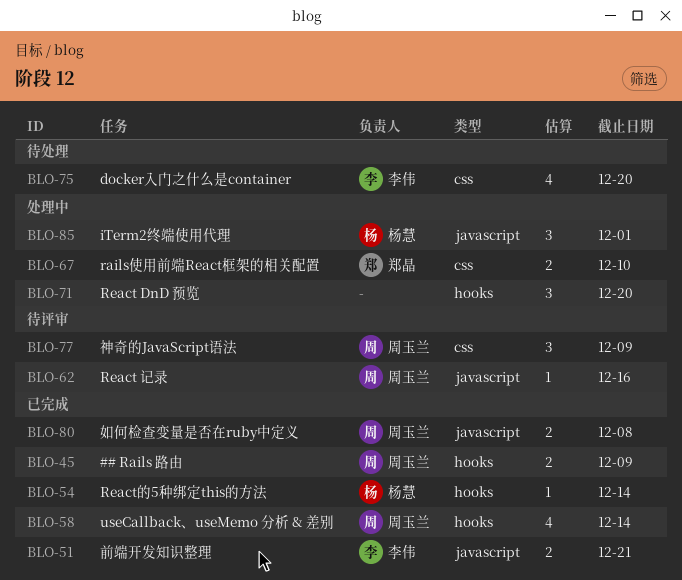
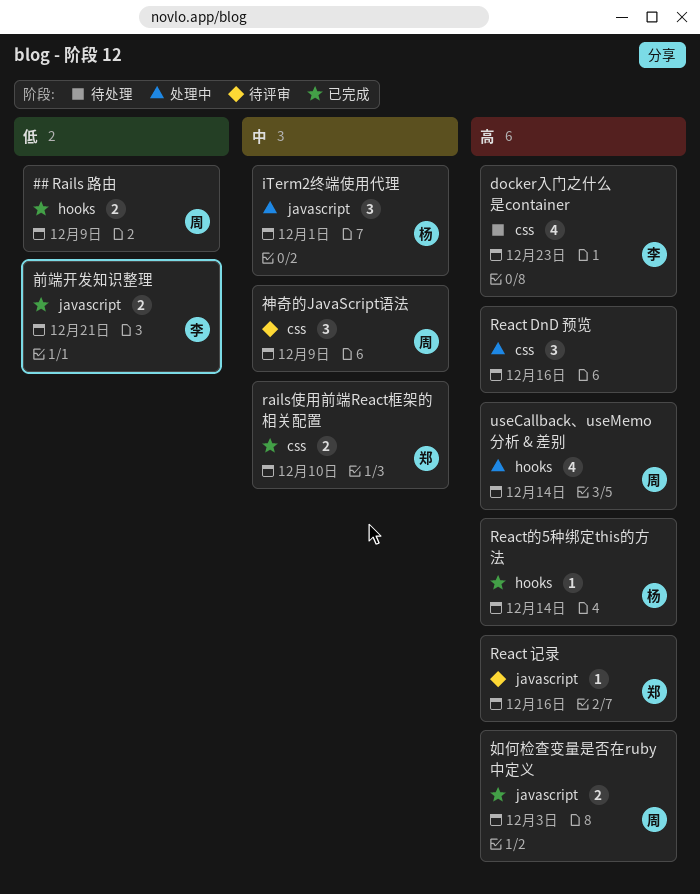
docker入门之什么是container, due: Dec 20 -> Dec 23
rails使用前端React框架的相关配置, status: 处理中 -> 已完成
React DnD 预览, label: hooks -> css
React DnD 预览, due: Dec 20 -> Dec 16
React 记录, owner: 周玉兰 -> 郑晶
useCallback、useMemo 分析 & 差别, status: 已完成 -> 处理中
如何检查变量是否在ruby中定义, due: Dec 8 -> Dec 3

